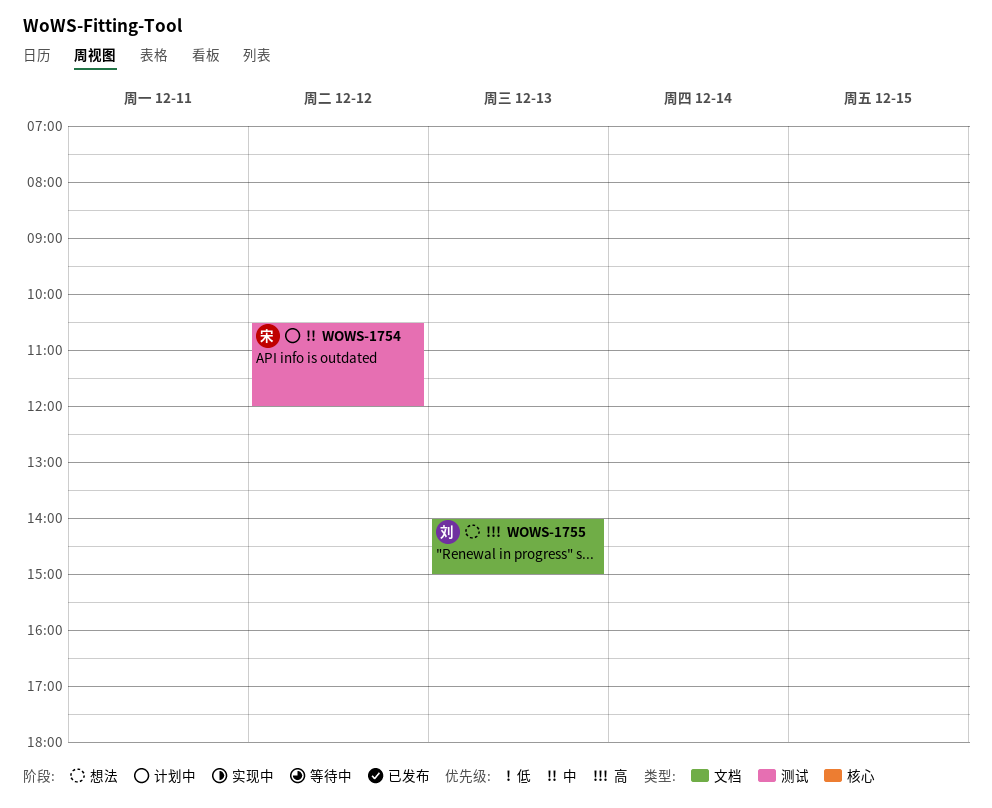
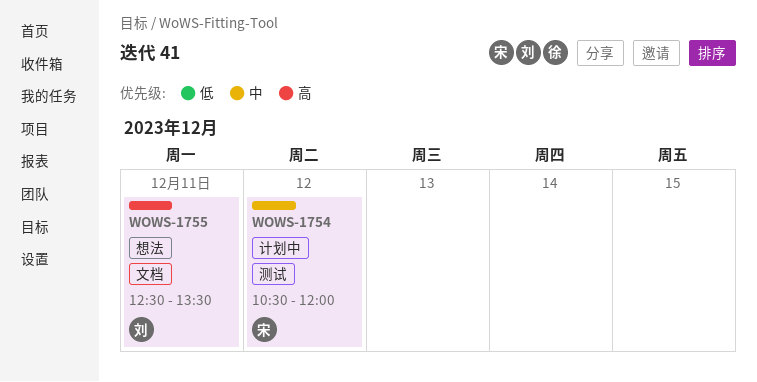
WOWS-1755, day: Dec 13 -> Dec 11
WOWS-1755, begins: 14:00 -> 12:30
WOWS-1755, ends: 15:00 -> 13:30

